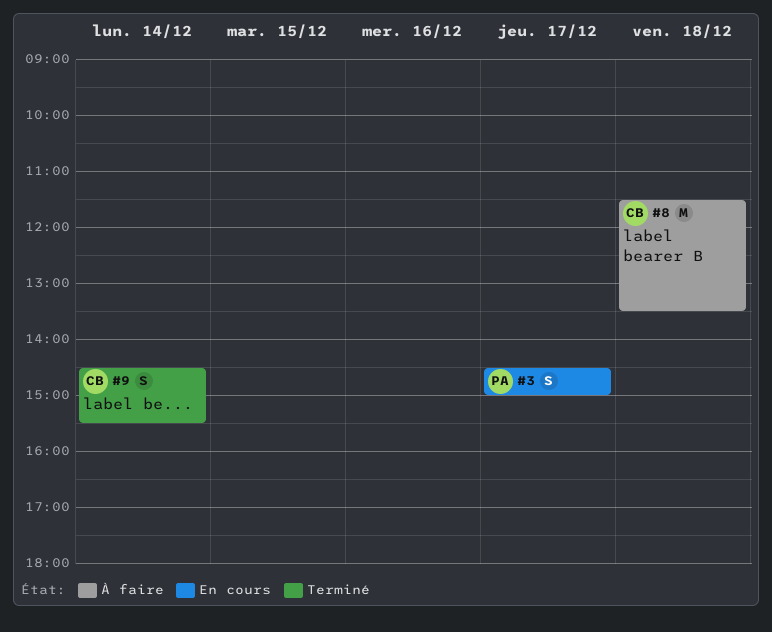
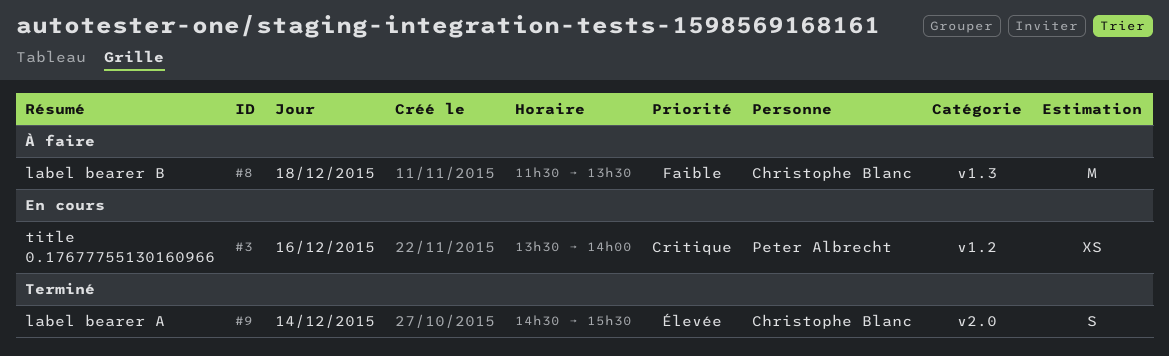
#3, estimate: S -> XS
#3, day: Dec 17 -> Dec 16
#3, begins: 14:30 -> 13:30
#3, ends: 15:00 -> 14:00

